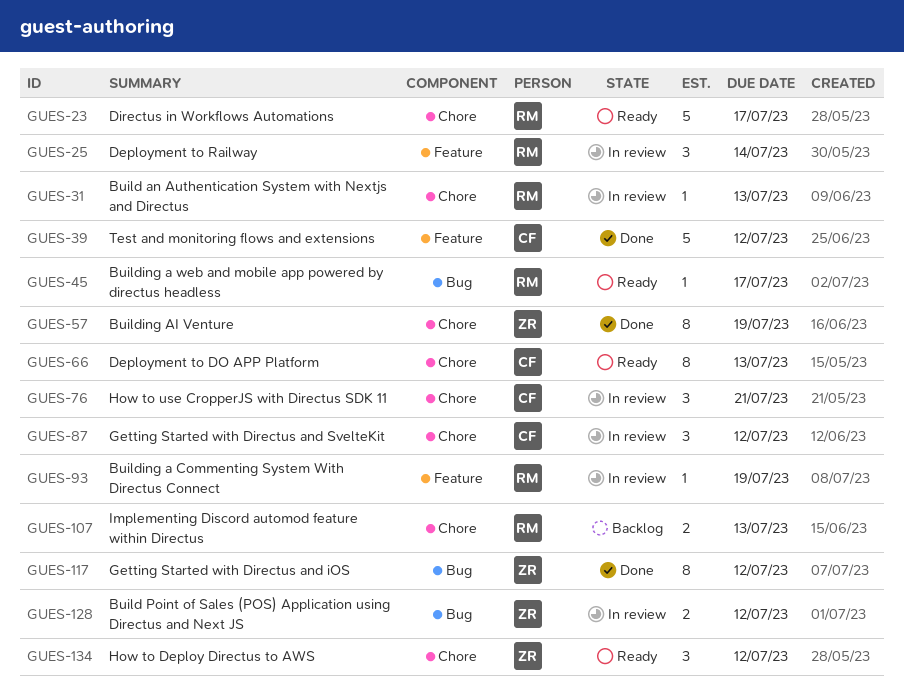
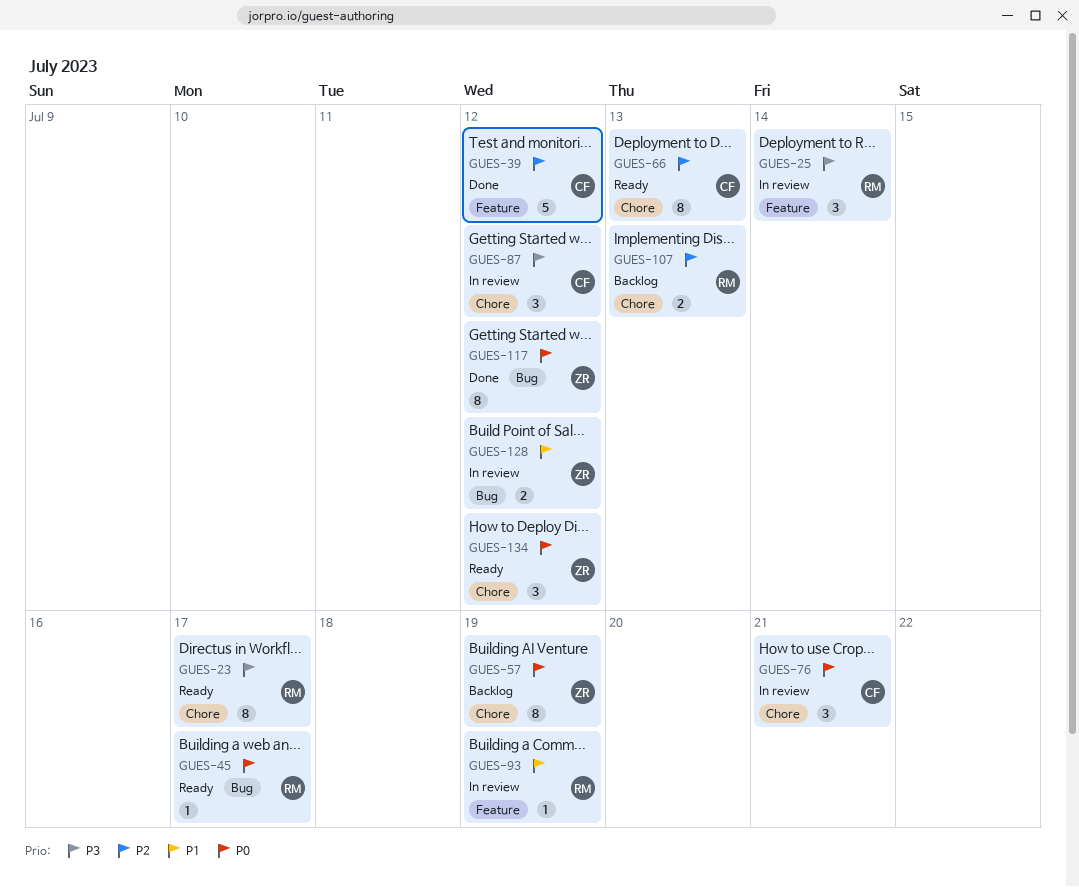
GUES-23, estimate: 5 -> 8
GUES-31: present -> none
GUES-57, status: Done -> Backlog

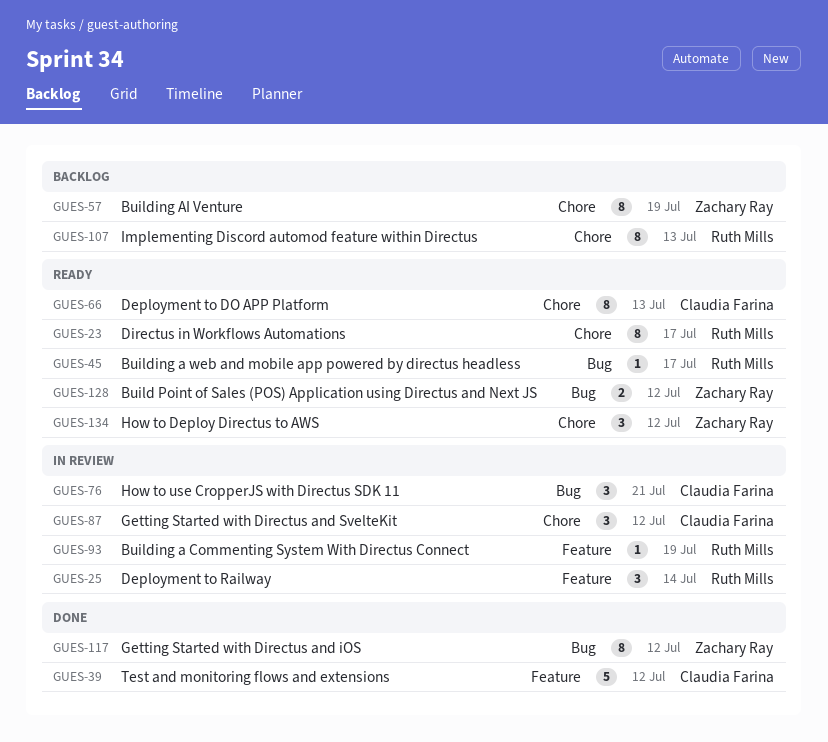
GUES-76, label: Chore -> Bug
GUES-107, estimate: 2 -> 8
GUES-128, status: In review -> Ready

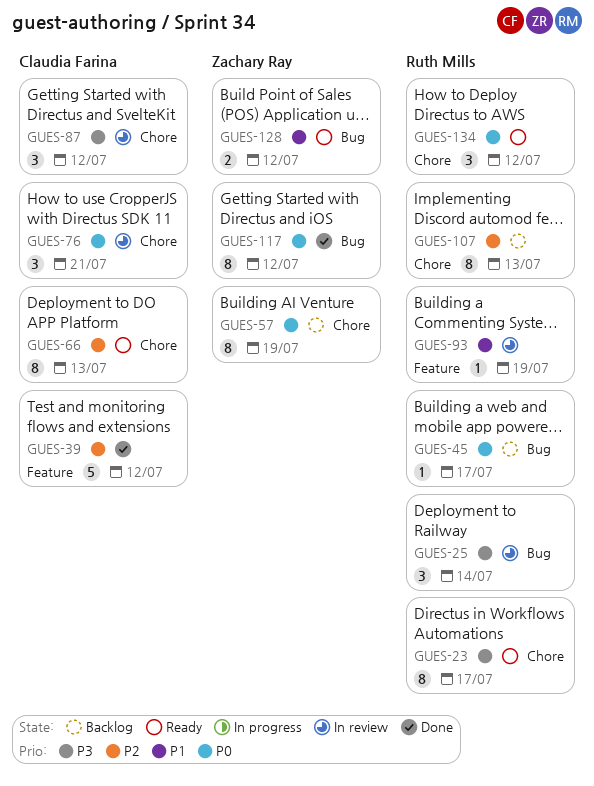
GUES-25, label: Feature -> Bug
GUES-45, status: Ready -> Backlog
GUES-76, label: Bug -> Chore
GUES-134, owner: Zachary Ray -> Ruth Mills

